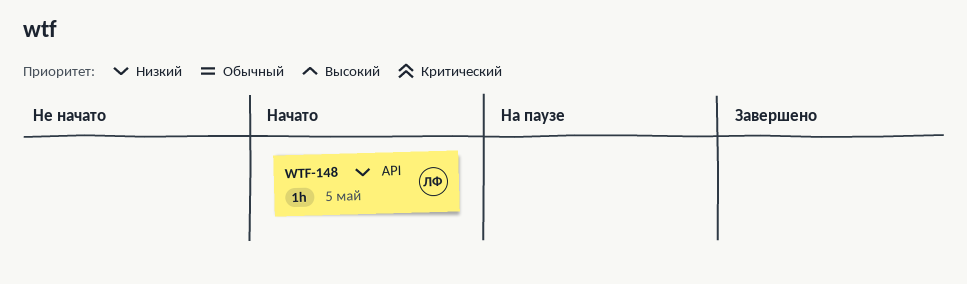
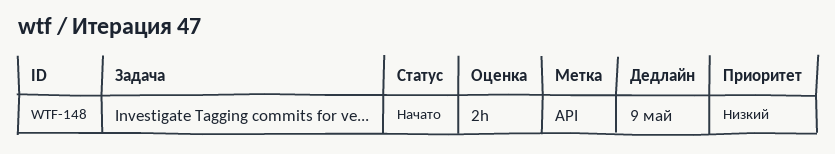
WTF-148, estimate: 1h -> 2h
WTF-148, due: May 5 -> May 9

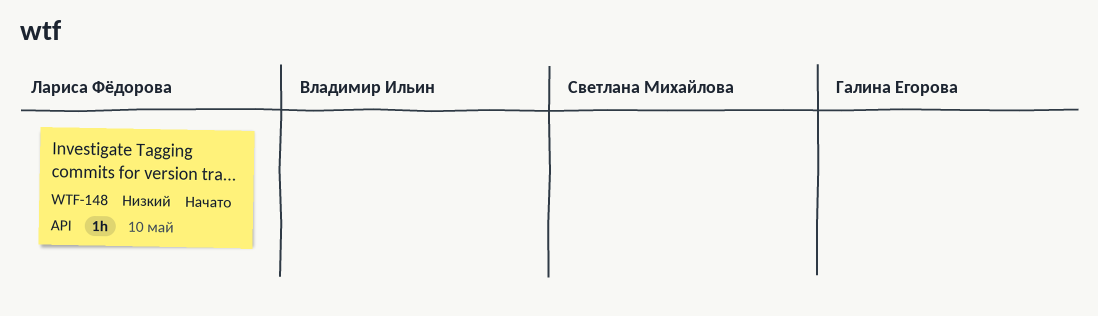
WTF-148, estimate: 2h -> 1h
WTF-148, due: May 9 -> May 10

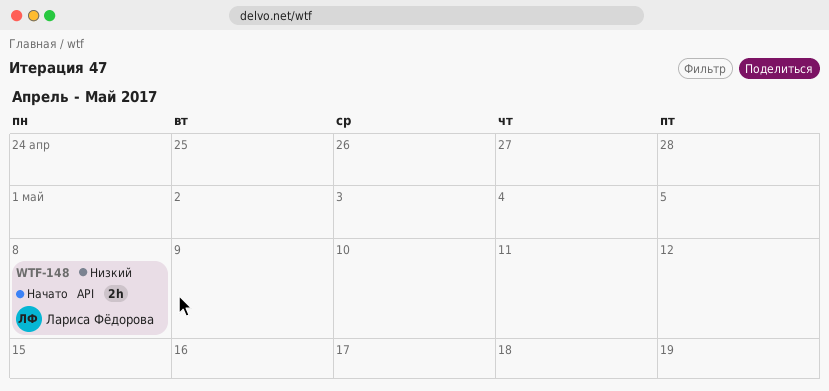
WTF-148, estimate: 1h -> 2h
WTF-148, due: May 10 -> May 8

